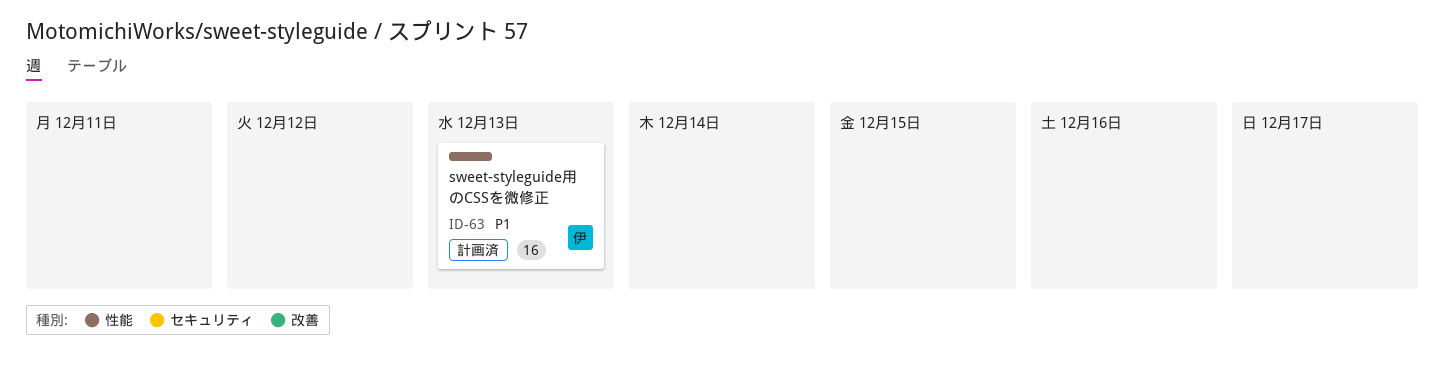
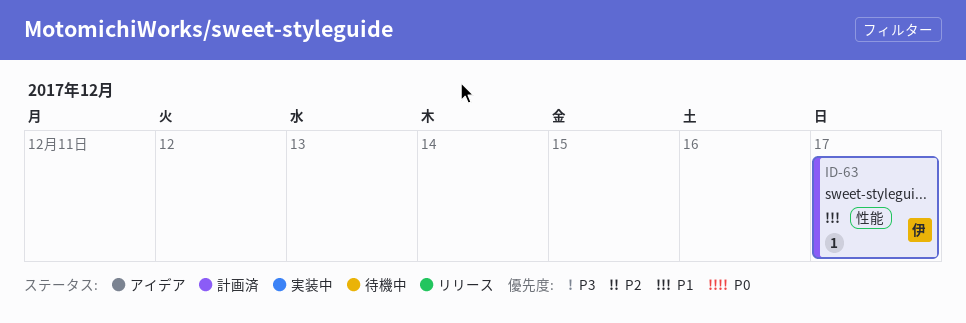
ID-63, estimate: 16 -> 1
ID-63, due: Dec 13 -> Dec 17

